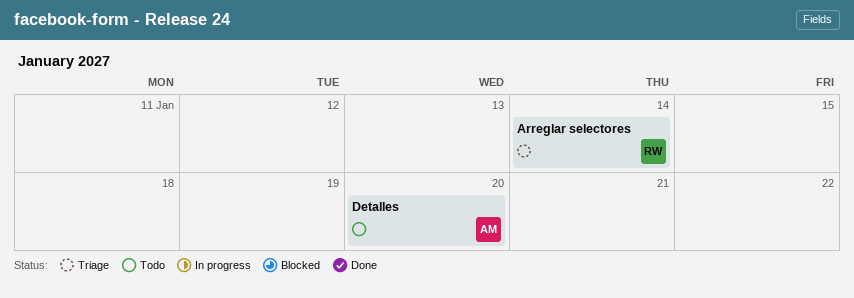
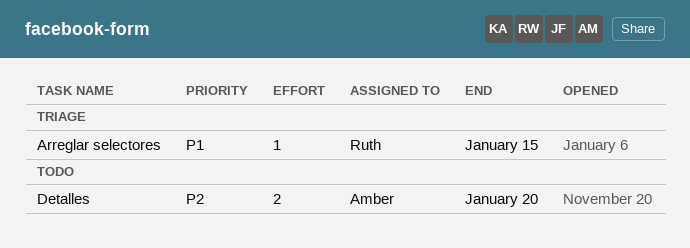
Arreglar selectores, due: Jan 14 -> Jan 15

